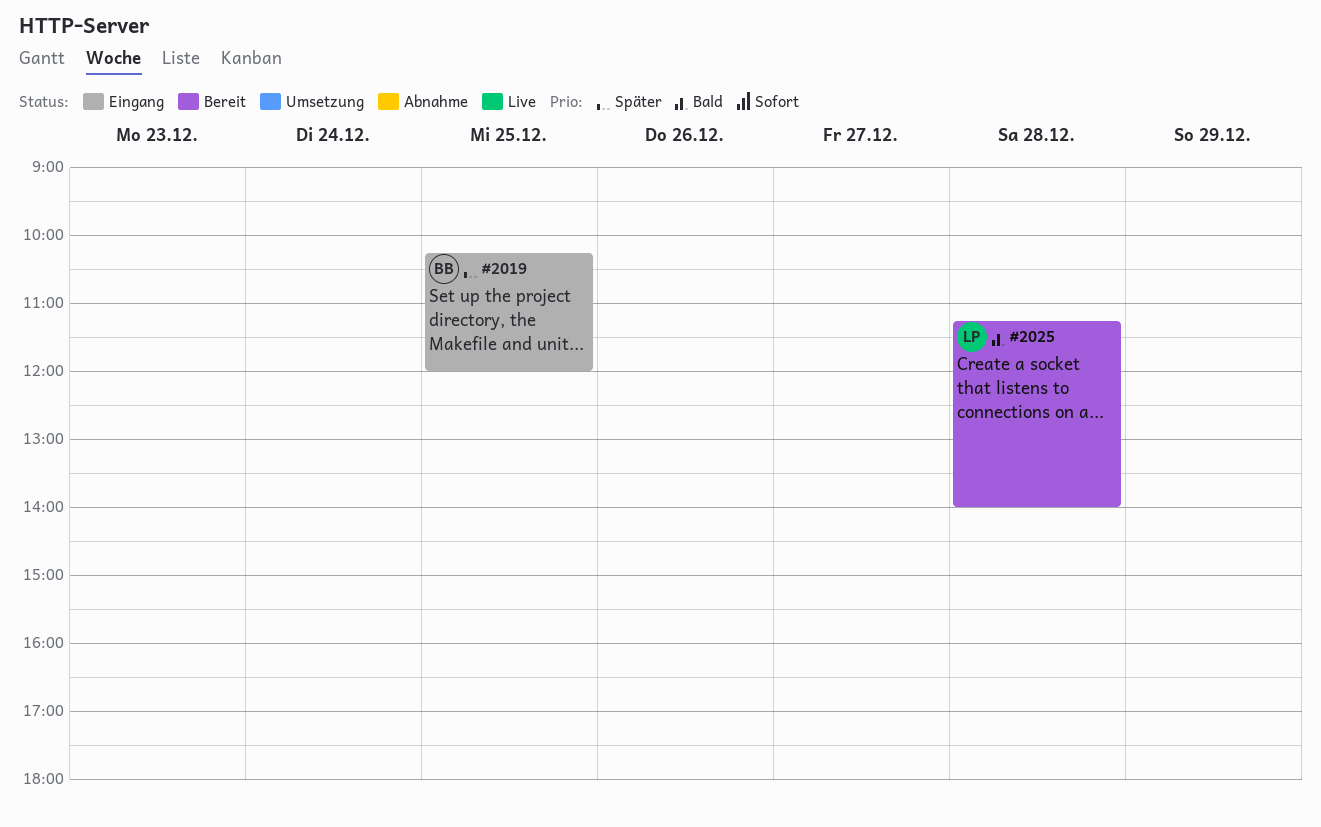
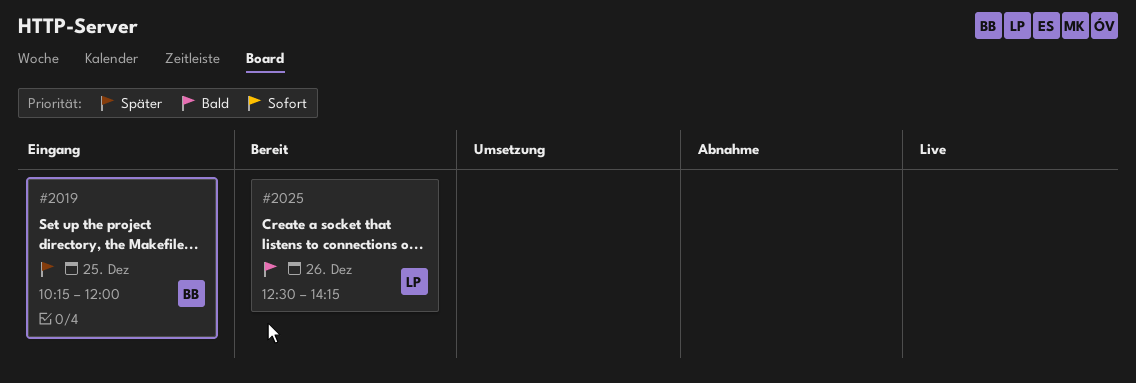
#2025, day: Dec 28 -> Dec 26
#2025, begins: 11:15 -> 12:30
#2025, ends: 14:00 -> 14:15

